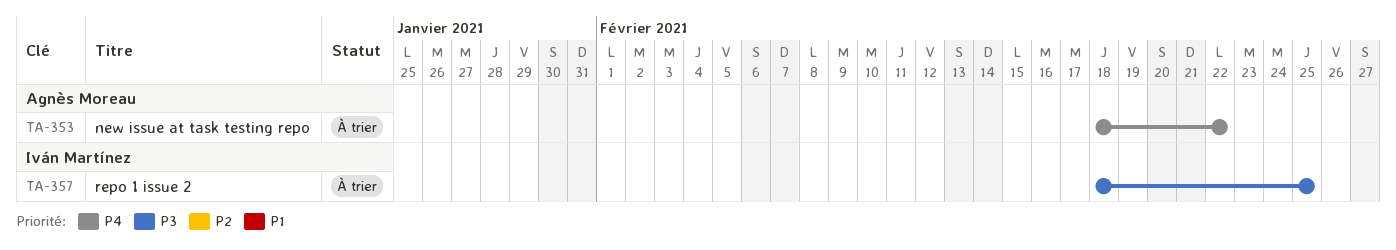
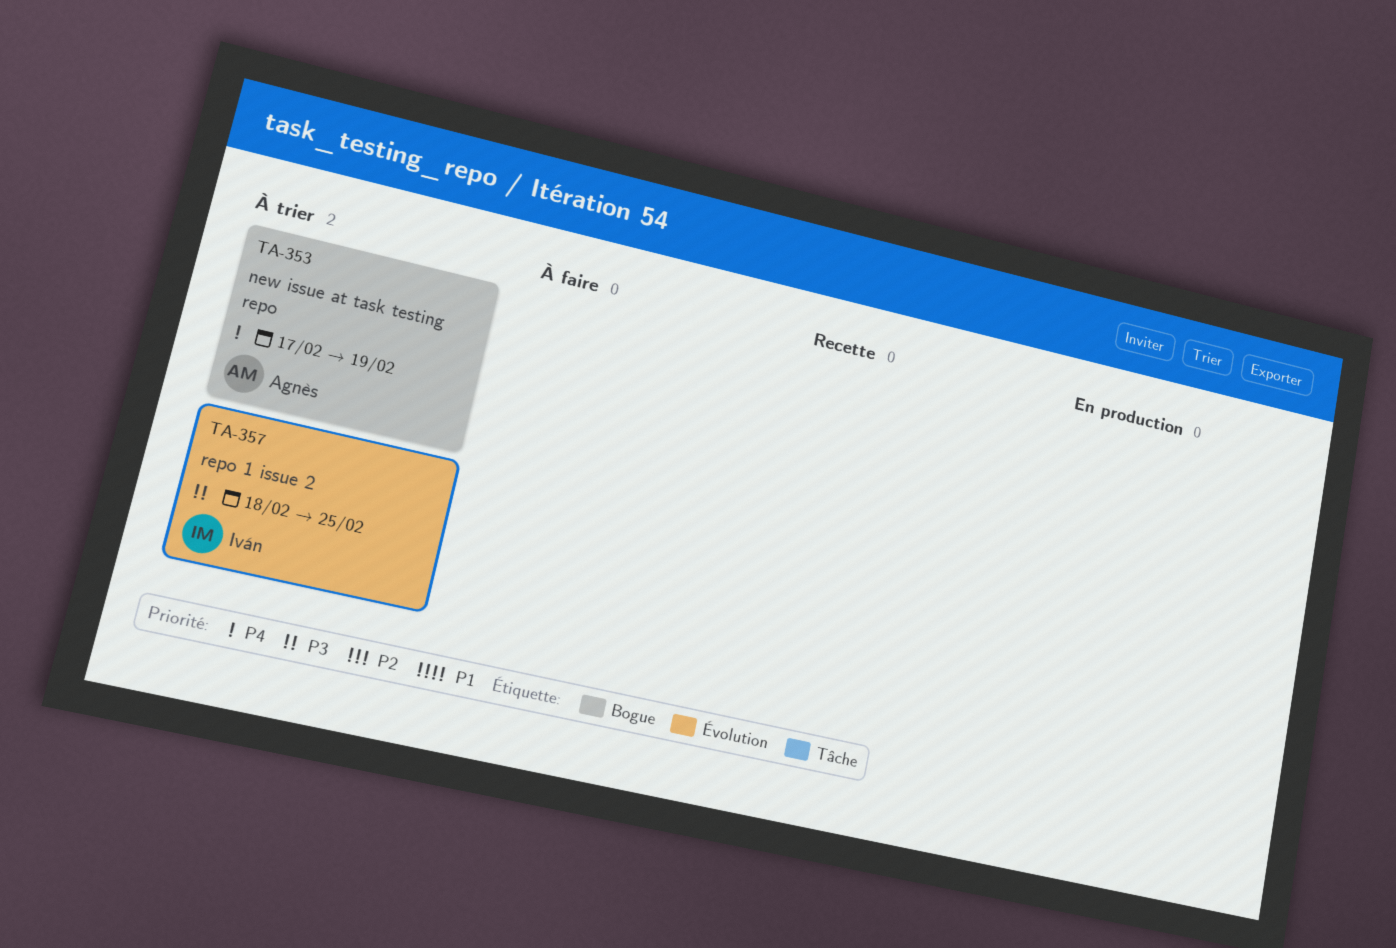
TA-353, start: Feb 18 -> Feb 17
TA-353, due: Feb 22 -> Feb 19

